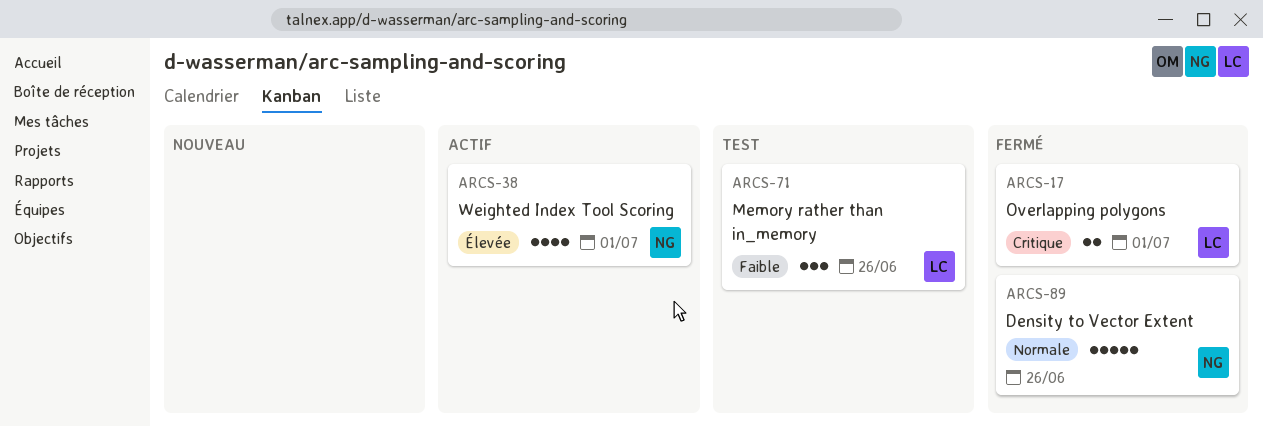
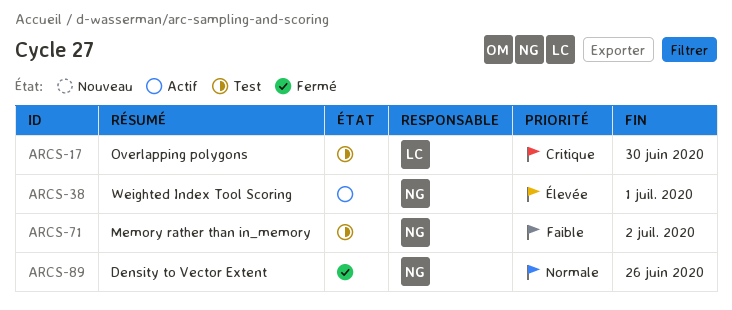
ARCS-17, status: Fermé -> Test
ARCS-17, due: Jul 1 -> Jun 30
ARCS-71, owner: LC -> NG
ARCS-71, due: Jun 26 -> Jul 2

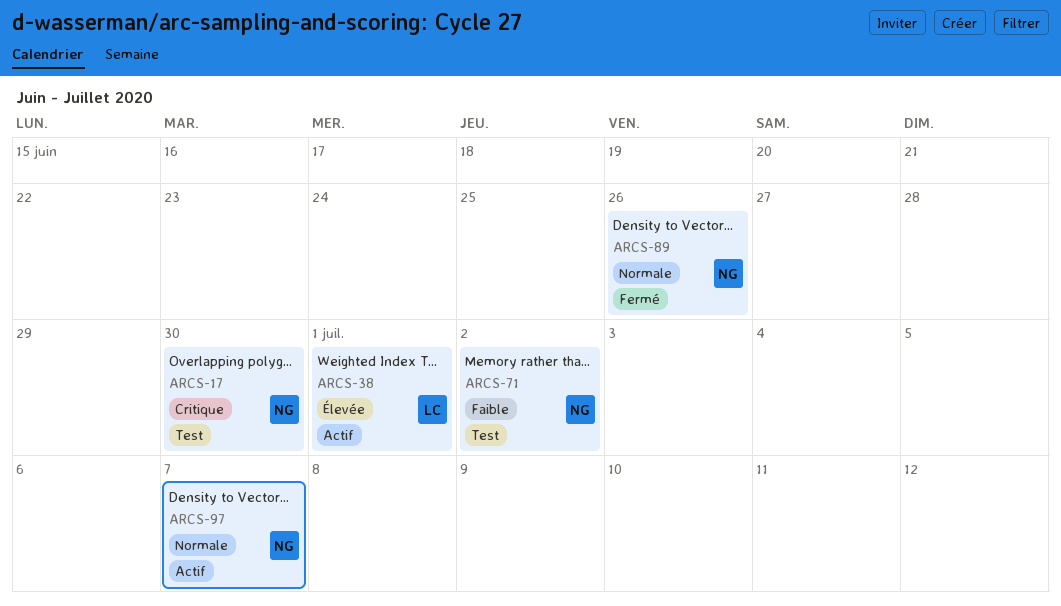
ARCS-17, owner: LC -> NG
ARCS-38, owner: NG -> LC
ARCS-97: none -> present

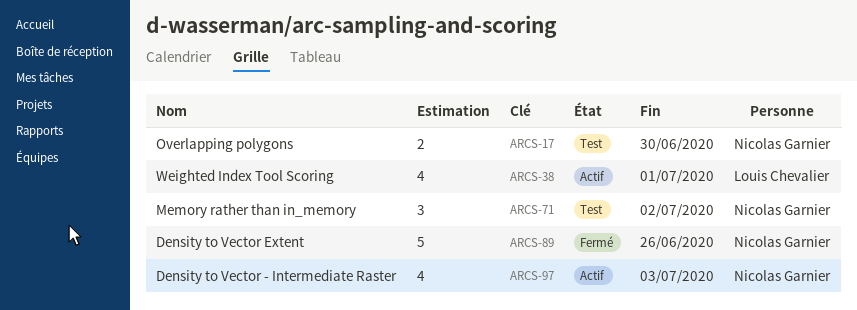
ARCS-97, due: Jul 7 -> Jul 3

